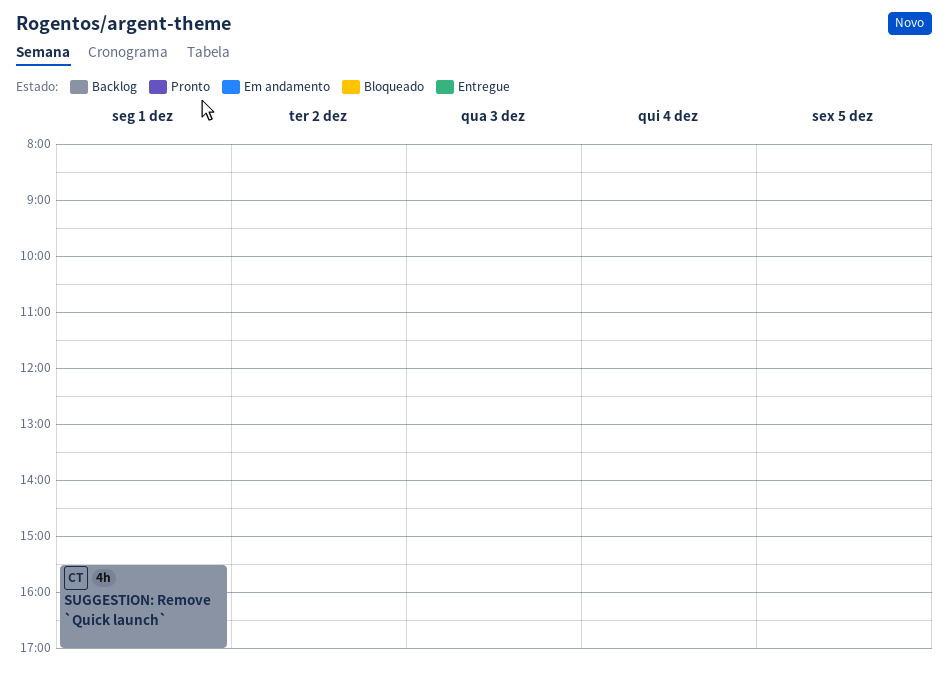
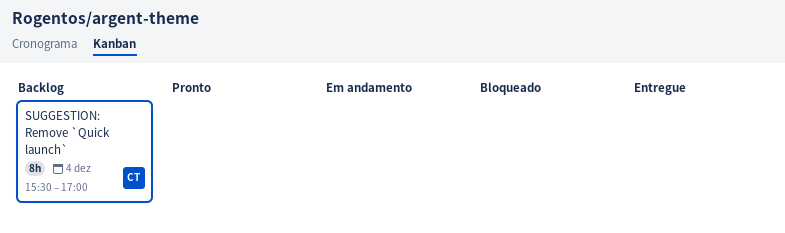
SUGGESTION: Remove `Quick launch`, estimate: 4h -> 8h
SUGGESTION: Remove `Quick launch`, day: Dec 1 -> Dec 4

